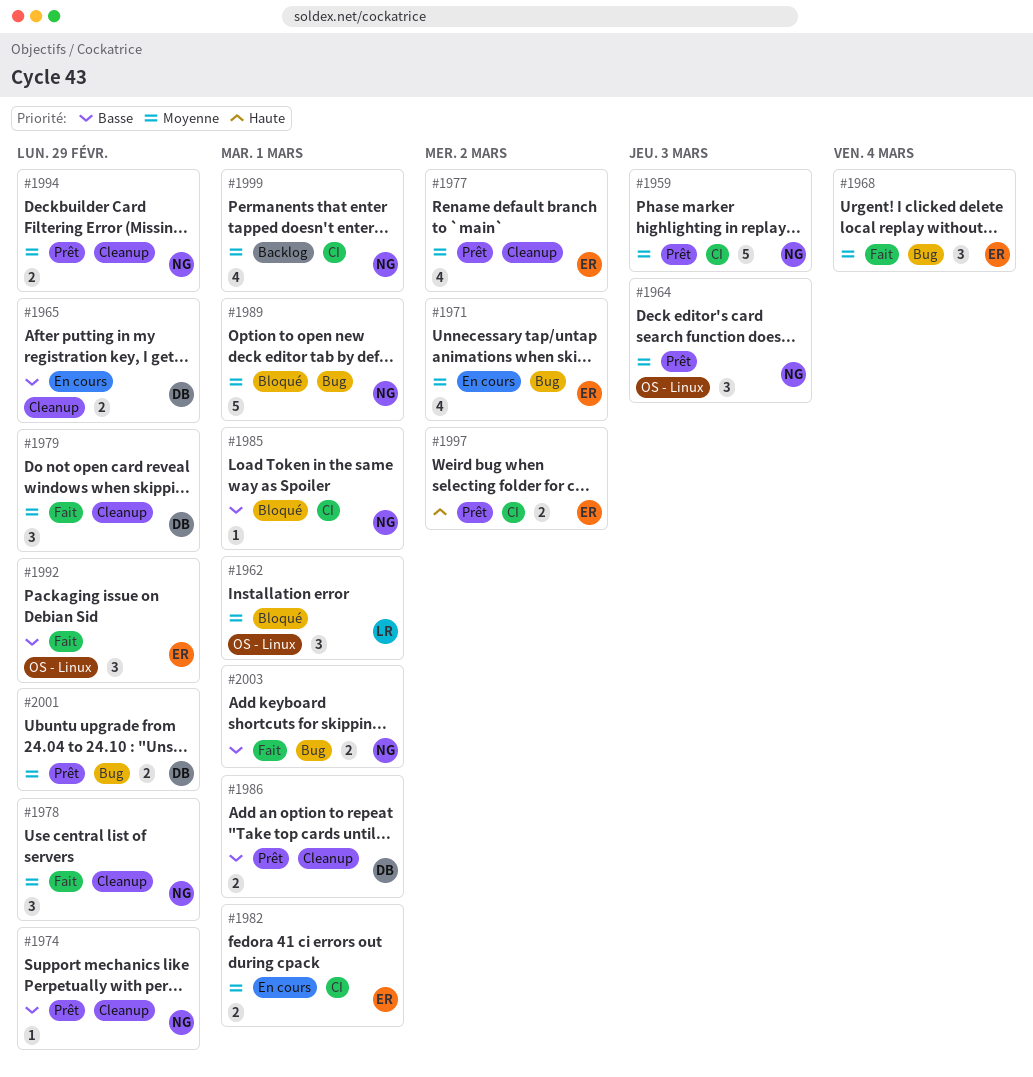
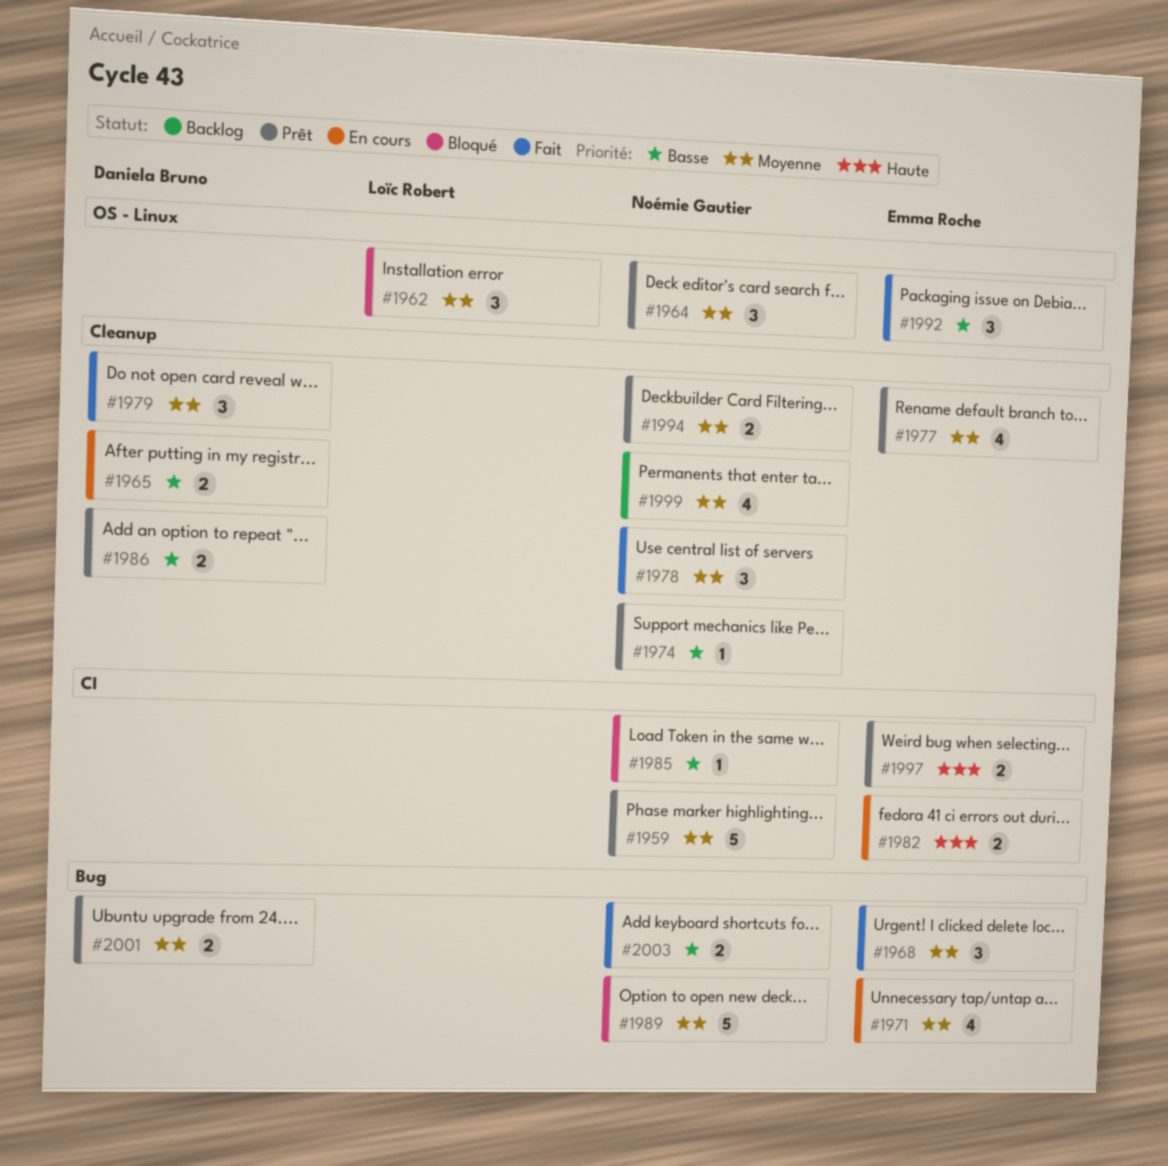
#1982, priority: Moyenne -> Haute
#1999, label: CI -> Cleanup

